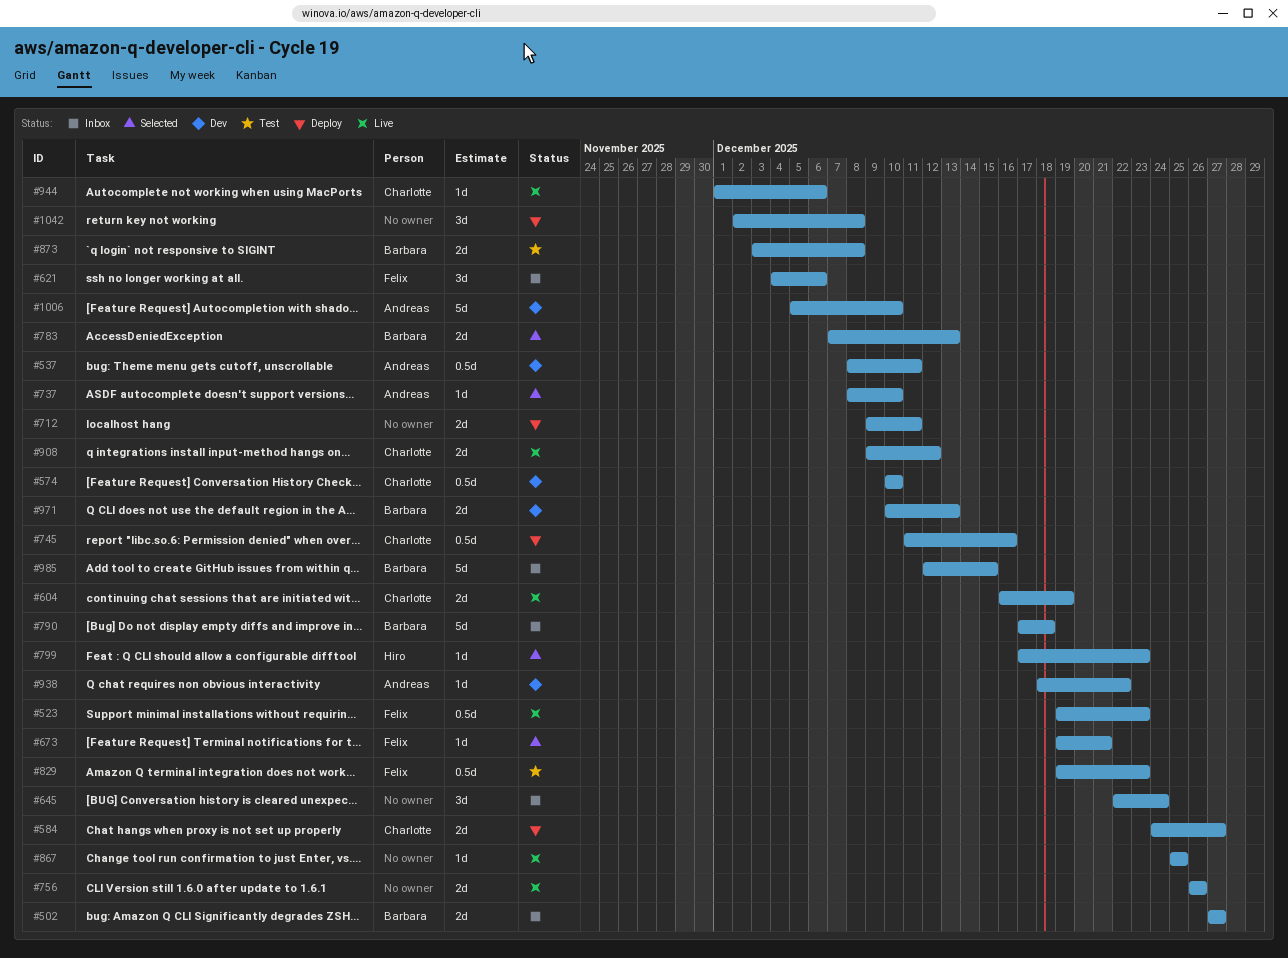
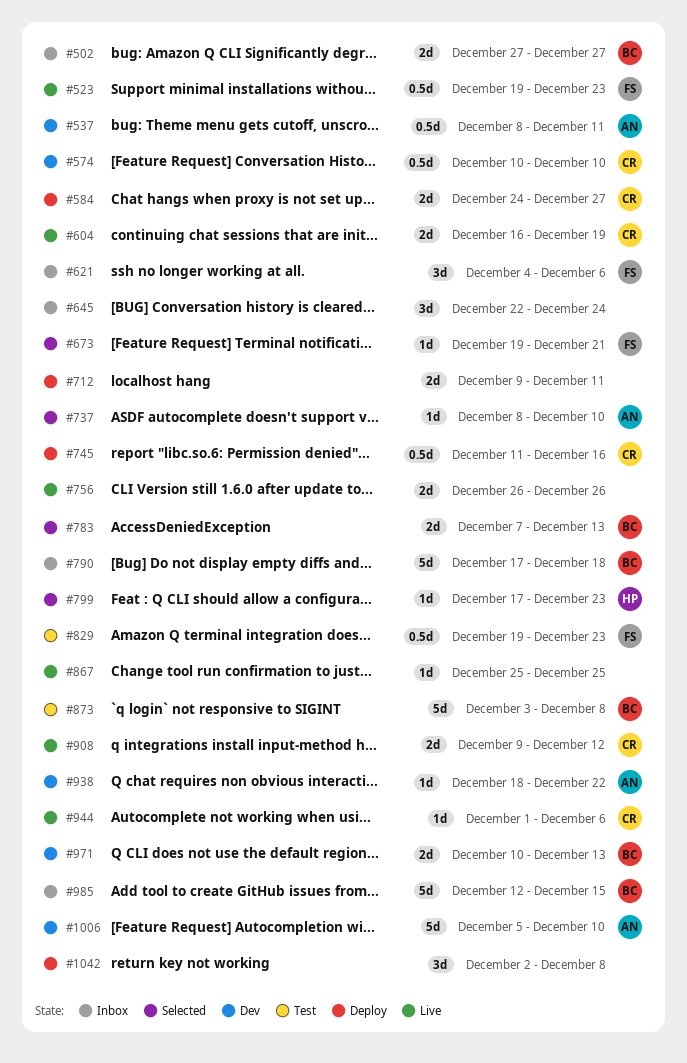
#873, estimate: 2d -> 5d

